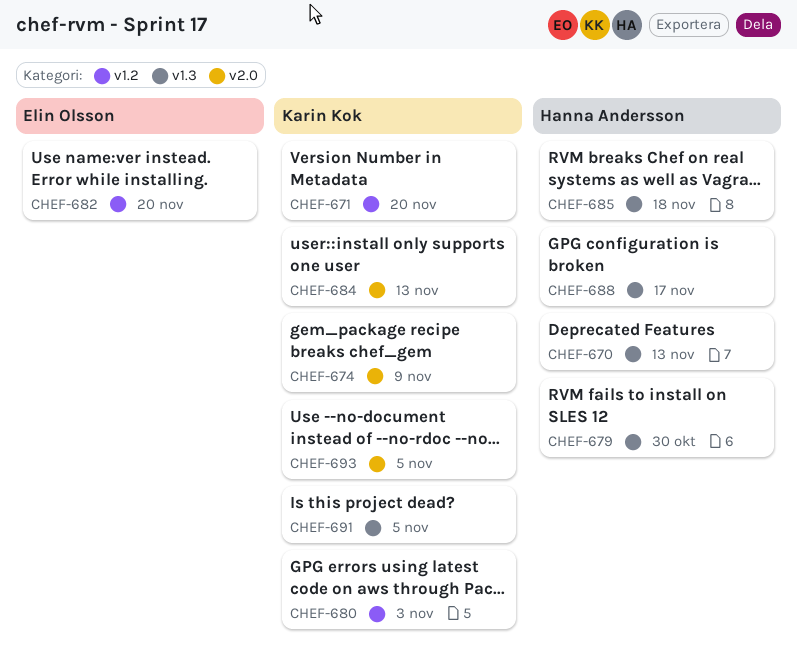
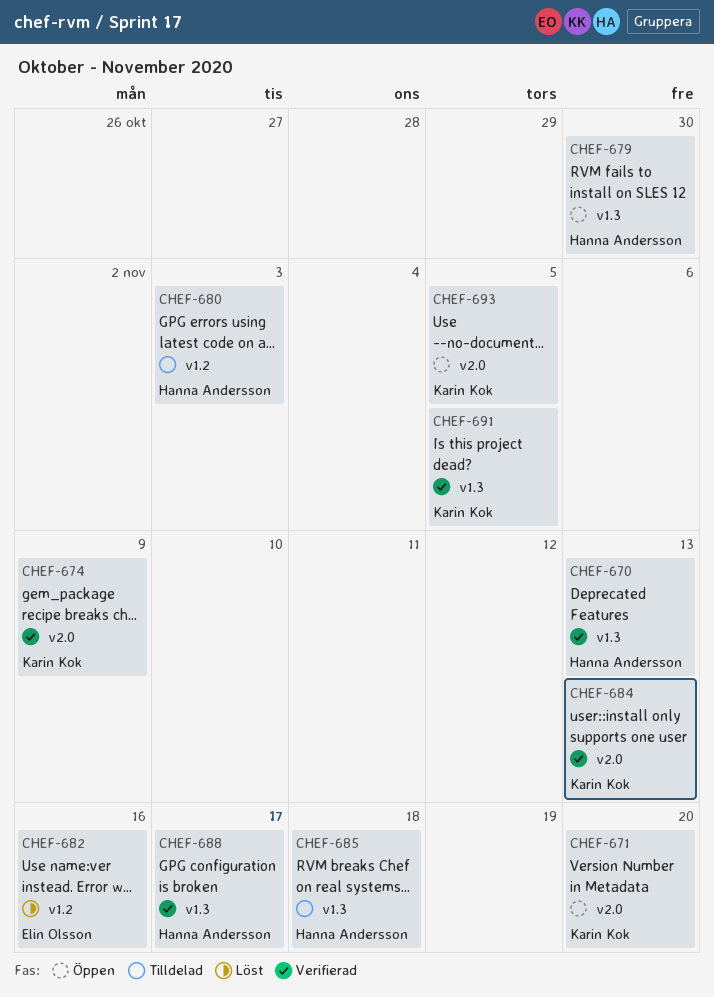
CHEF-671, label: v1.2 -> v2.0
CHEF-680, owner: Karin Kok -> Hanna Andersson
CHEF-682, due: Nov 20 -> Nov 16

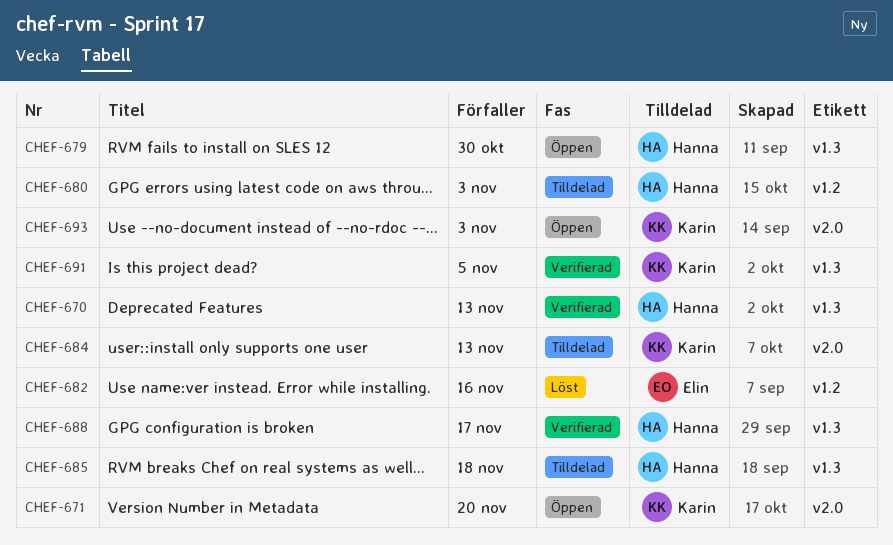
CHEF-674: present -> none
CHEF-684, status: Verifierad -> Tilldelad
CHEF-693, due: Nov 5 -> Nov 3

